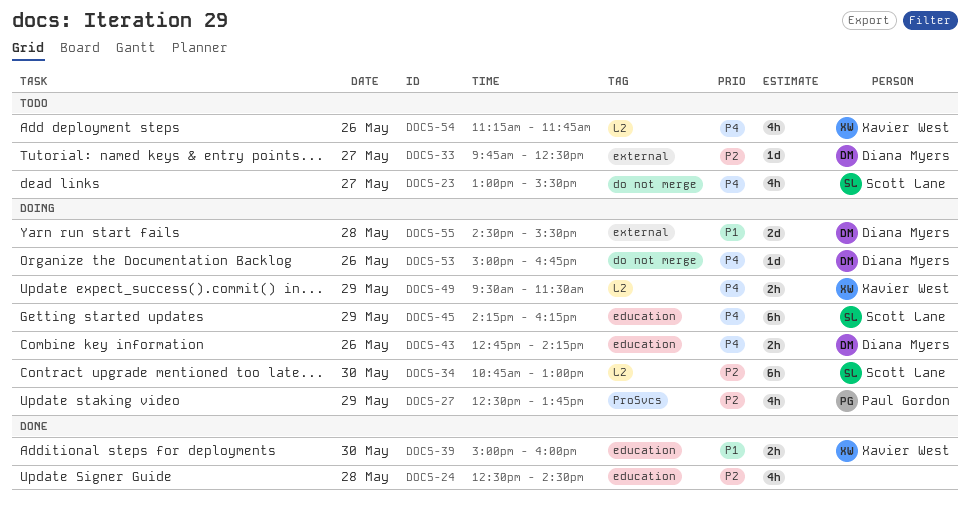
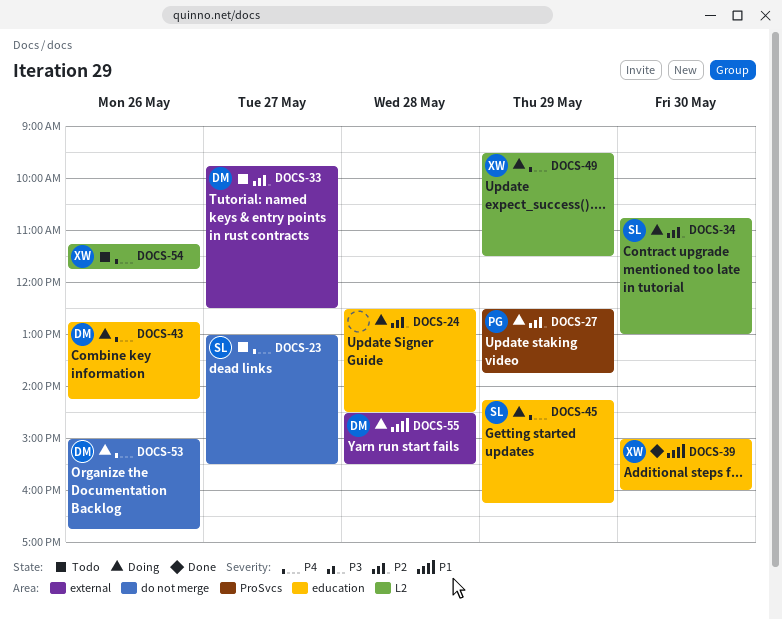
DOCS-24, status: Done -> Doing

